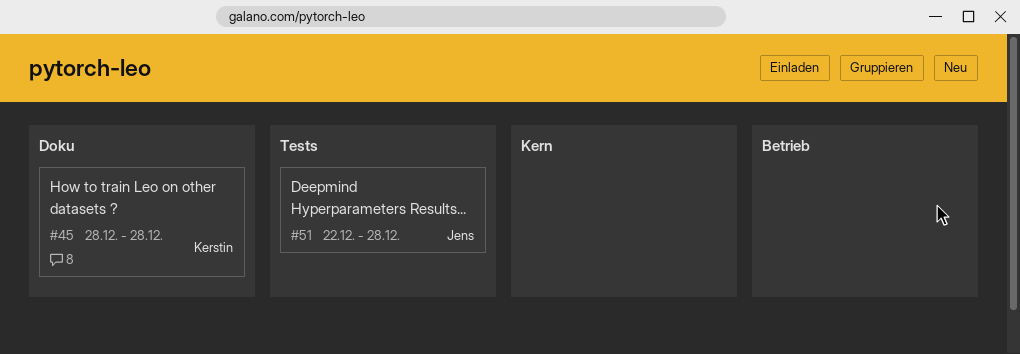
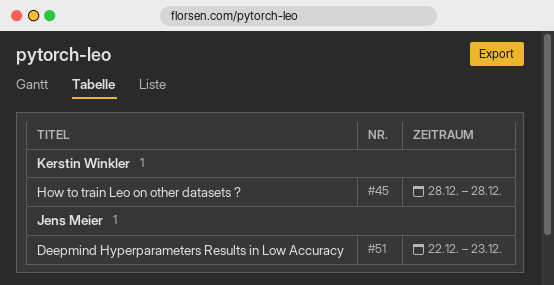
#51, due: Dec 28 -> Dec 23

